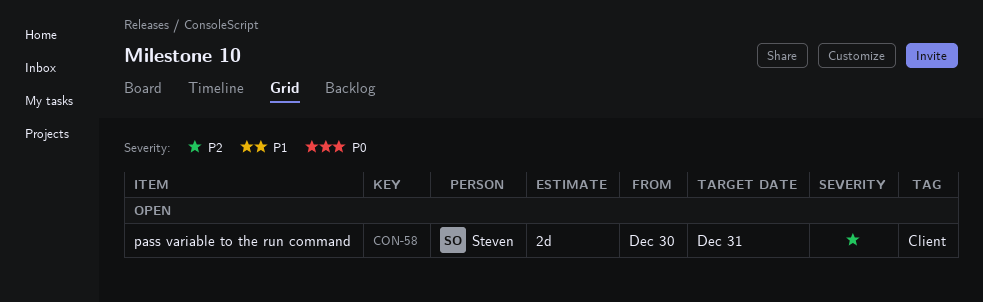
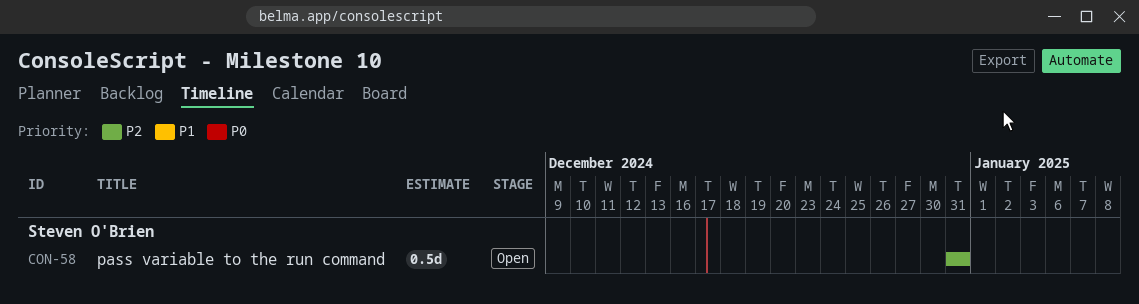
CON-58, estimate: 2d -> 0.5d
CON-58, start: Dec 30 -> Dec 31

